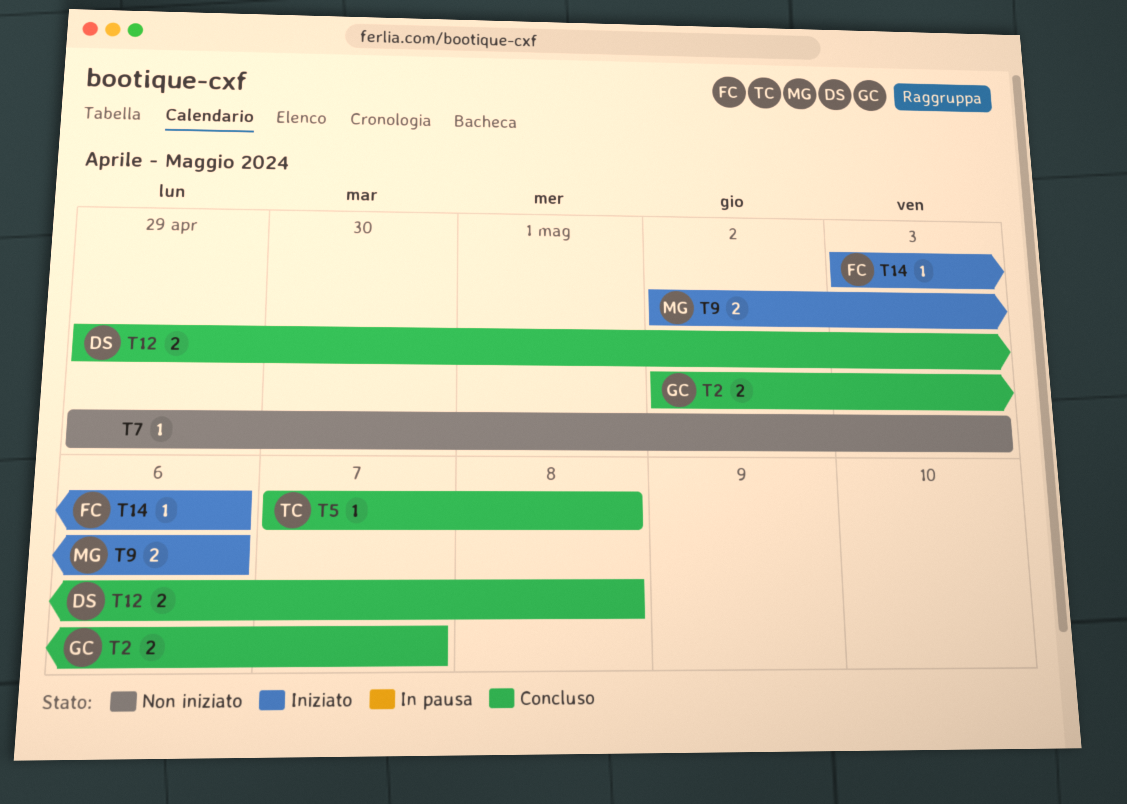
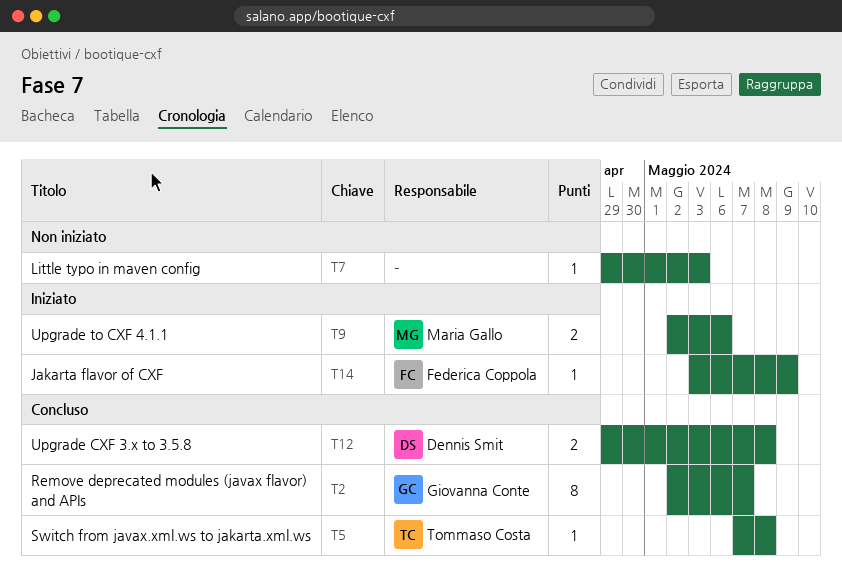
T2, estimate: 2 -> 8
T14, due: May 6 -> May 9

